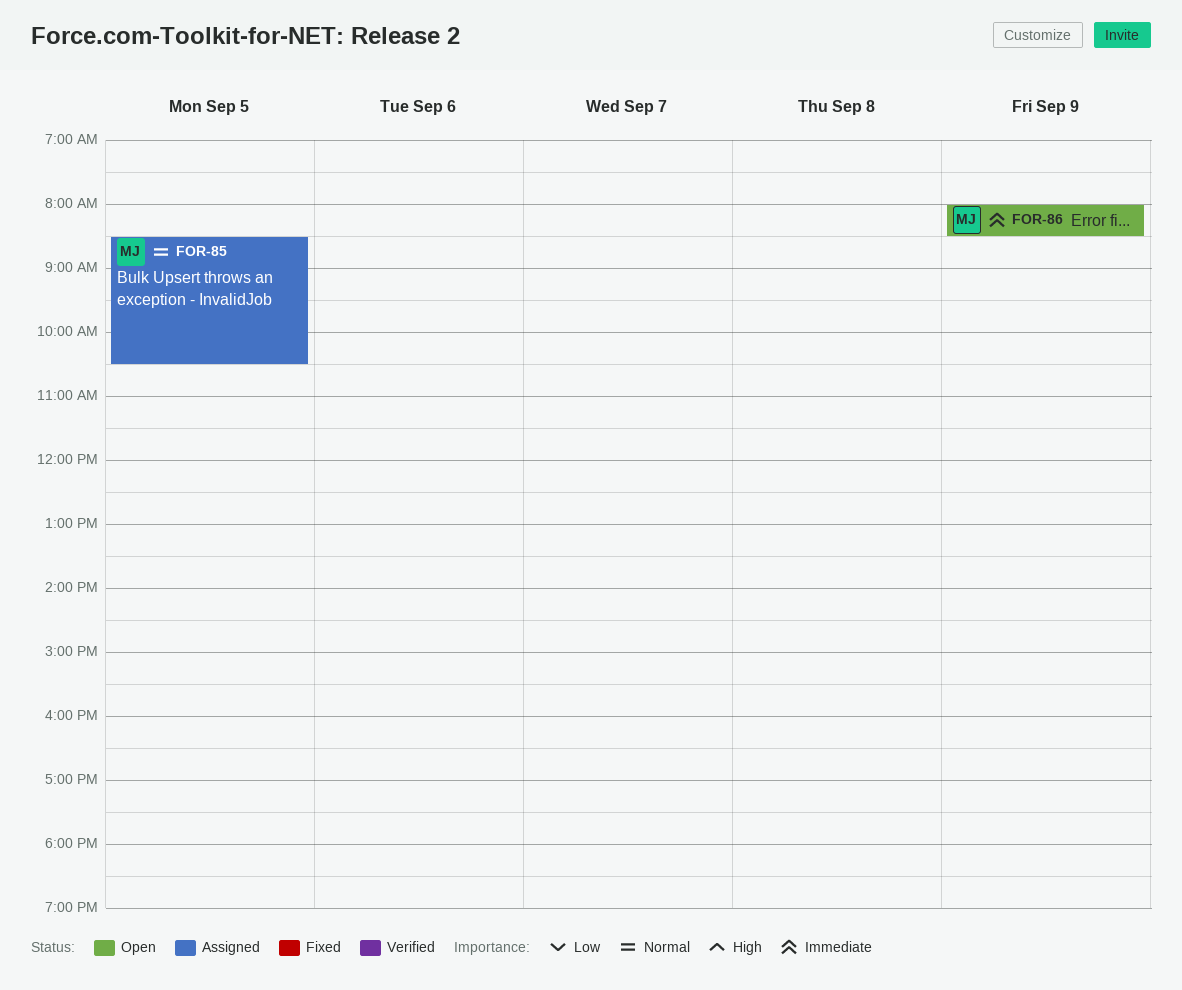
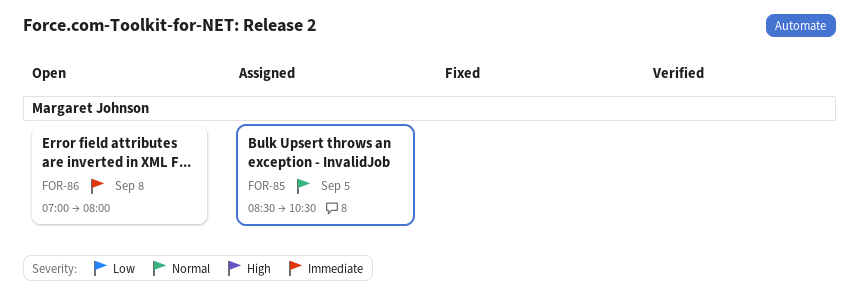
FOR-86, day: Sep 9 -> Sep 8
FOR-86, begins: 08:00 -> 07:00
FOR-86, ends: 08:30 -> 08:00

